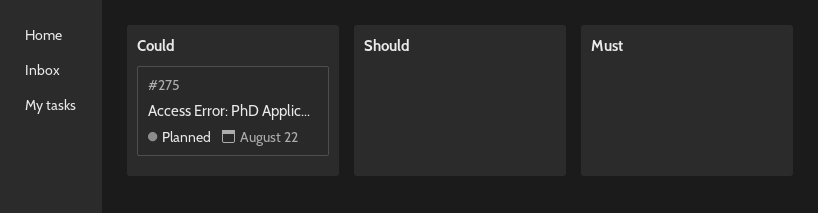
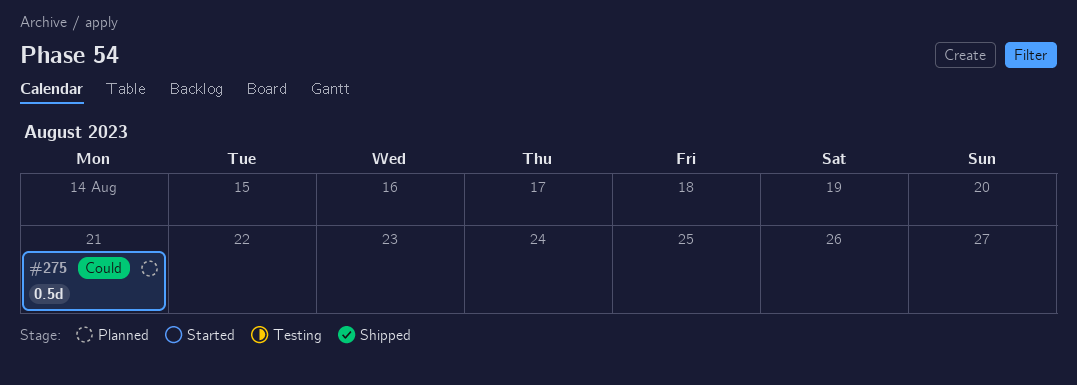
#275, due: Aug 22 -> Aug 21

